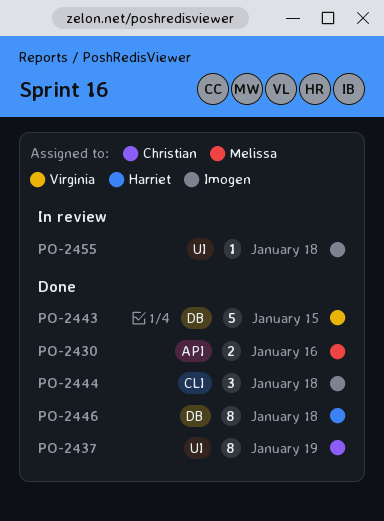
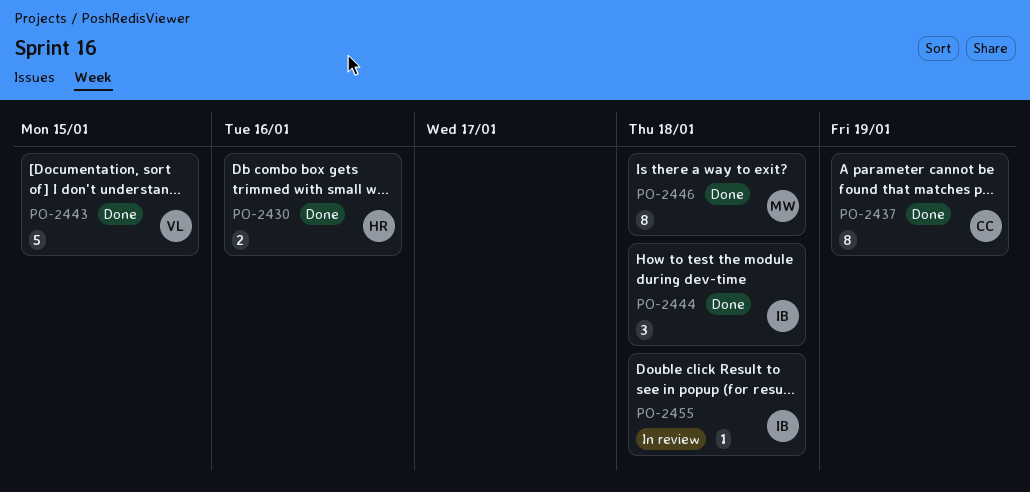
PO-2430, owner: Melissa -> Harriet
PO-2446, owner: Harriet -> Melissa

